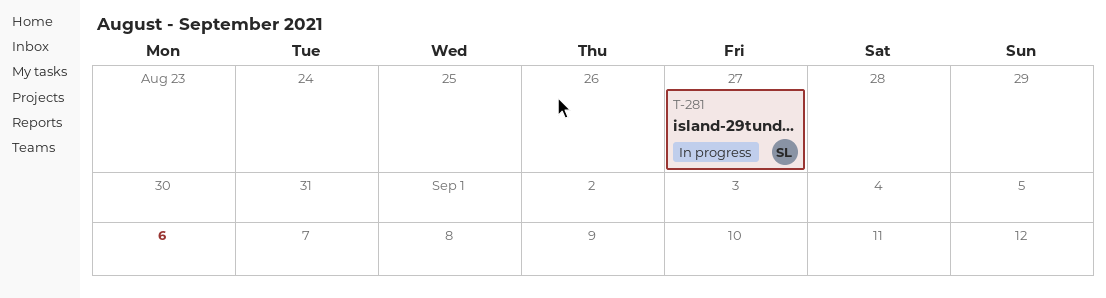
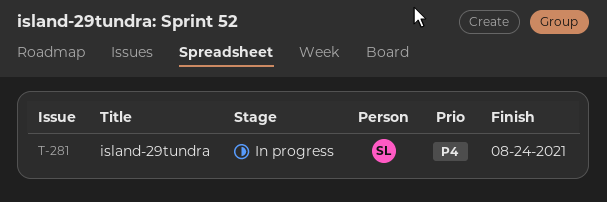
T-281, due: Aug 27 -> Aug 24

